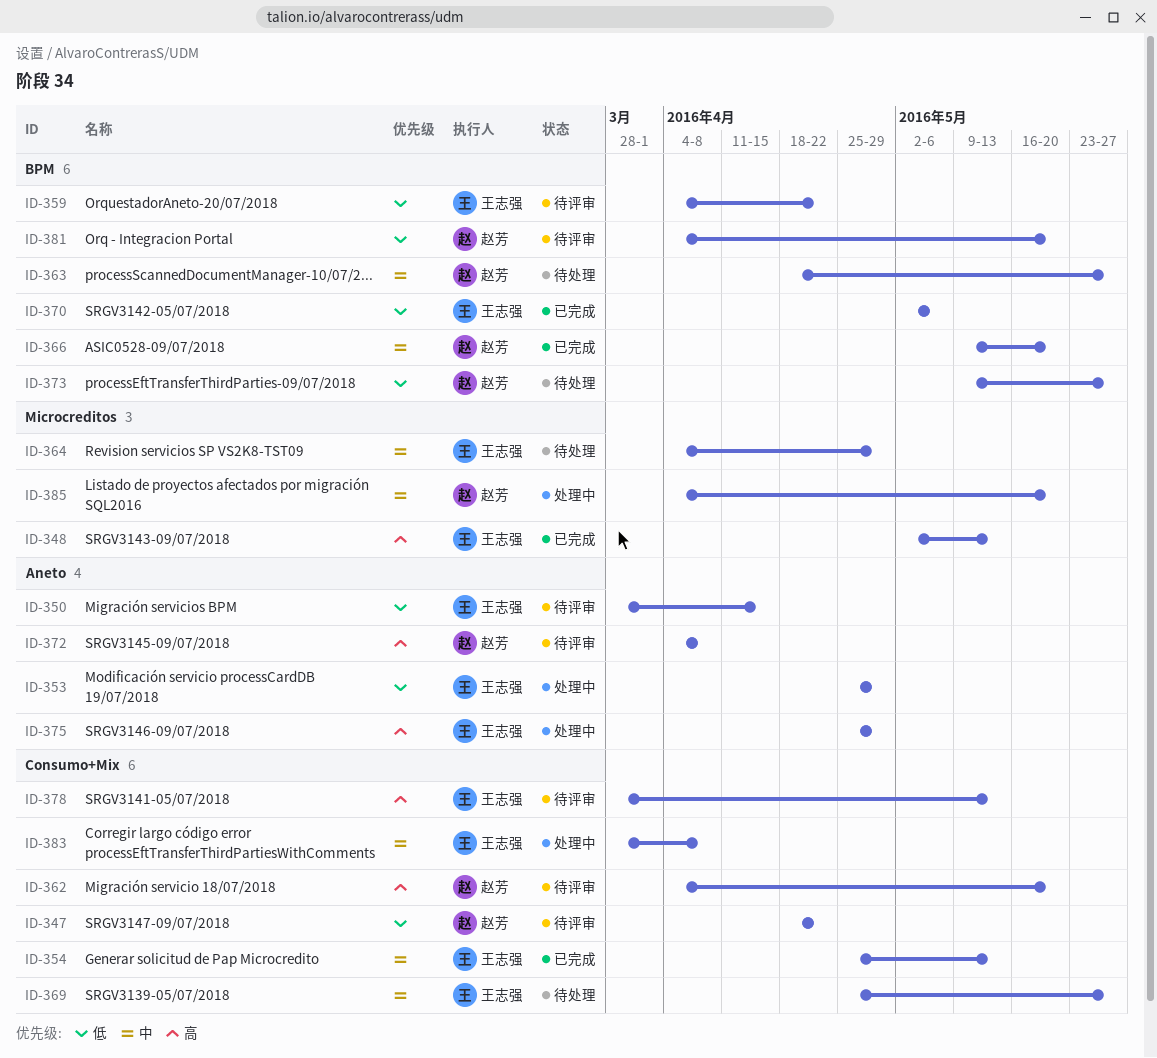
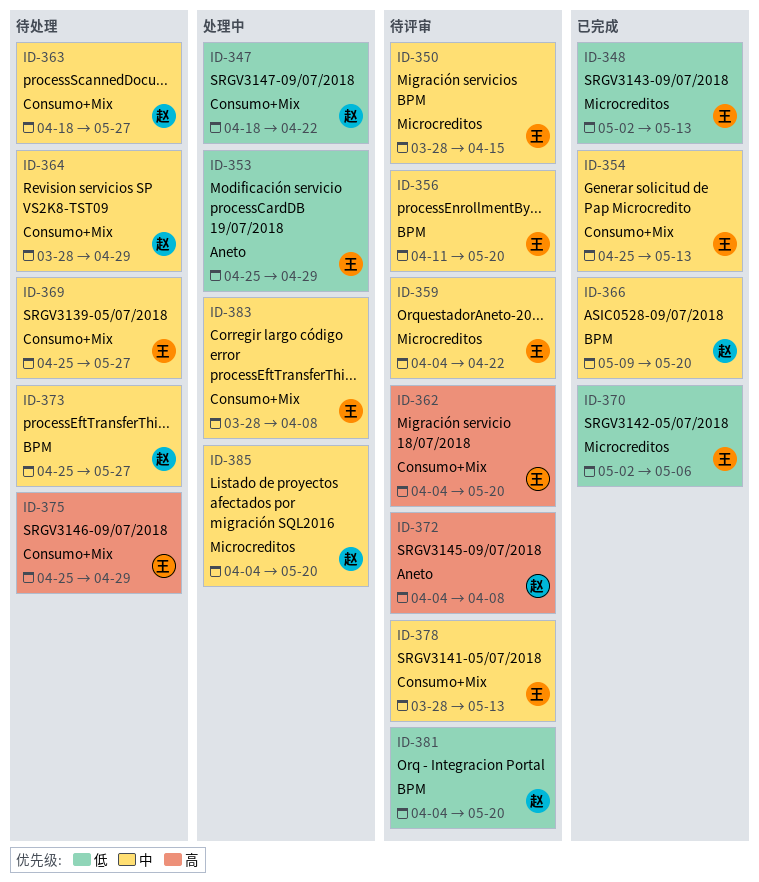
ID-347, status: 待评审 -> 处理中
ID-348, priority: 高 -> 低
ID-350, priority: 低 -> 中
ID-350, label: Aneto -> Microcreditos
ID-356: none -> present
ID-359, priority: 低 -> 中
ID-359, label: BPM -> Microcreditos
ID-362, owner: 赵芳 -> 王志强
ID-363, label: BPM -> Consumo+Mix
ID-364, owner: 王志强 -> 赵芳
ID-364, label: Microcreditos -> Consumo+Mix
ID-364, start: Apr 4 -> Mar 28
ID-370, label: BPM -> Microcreditos
ID-373, priority: 低 -> 中
ID-373, start: May 9 -> Apr 25
ID-375, status: 处理中 -> 待处理
ID-375, label: Aneto -> Consumo+Mix
ID-378, priority: 高 -> 中

